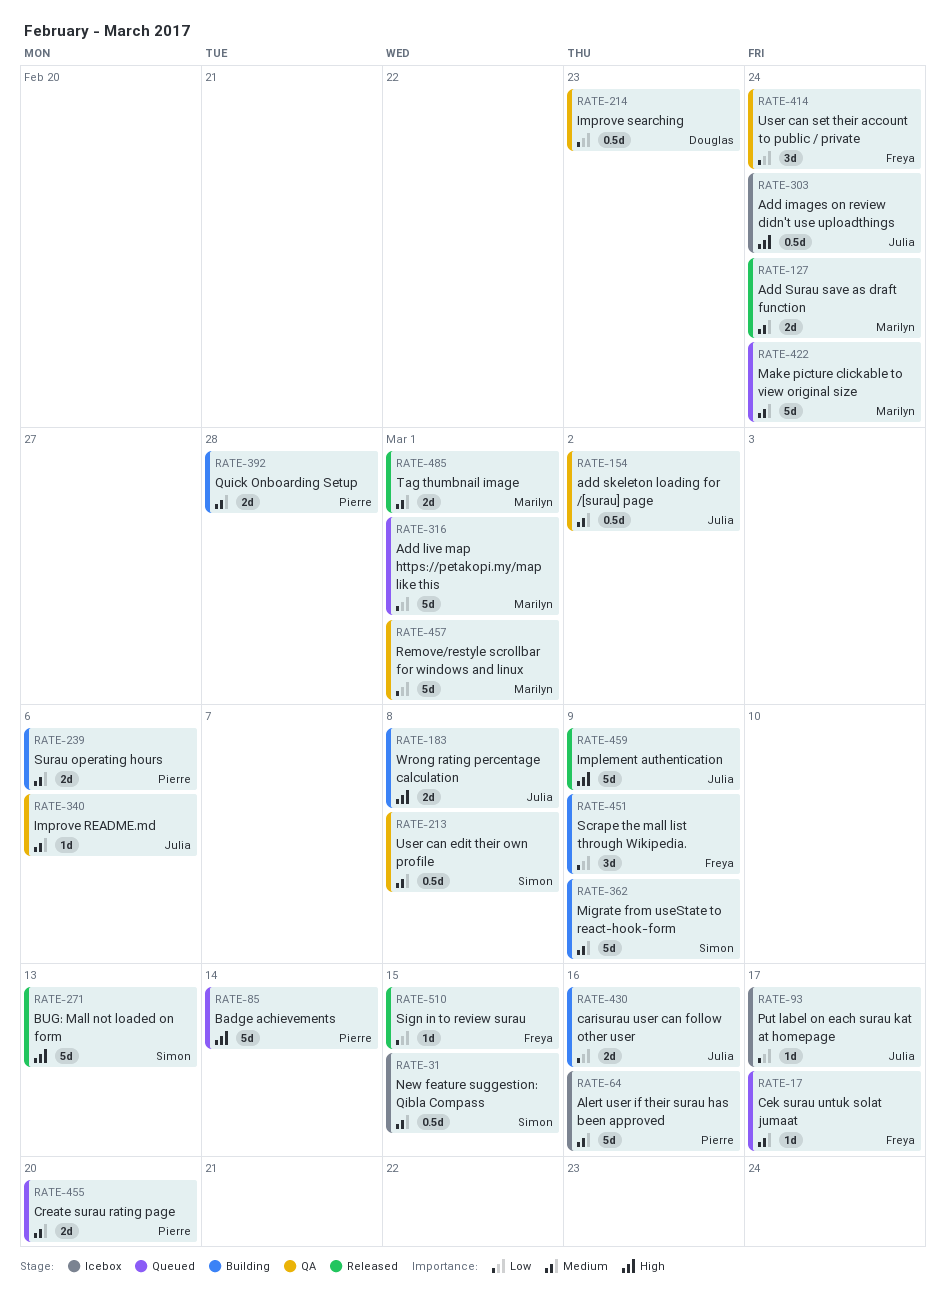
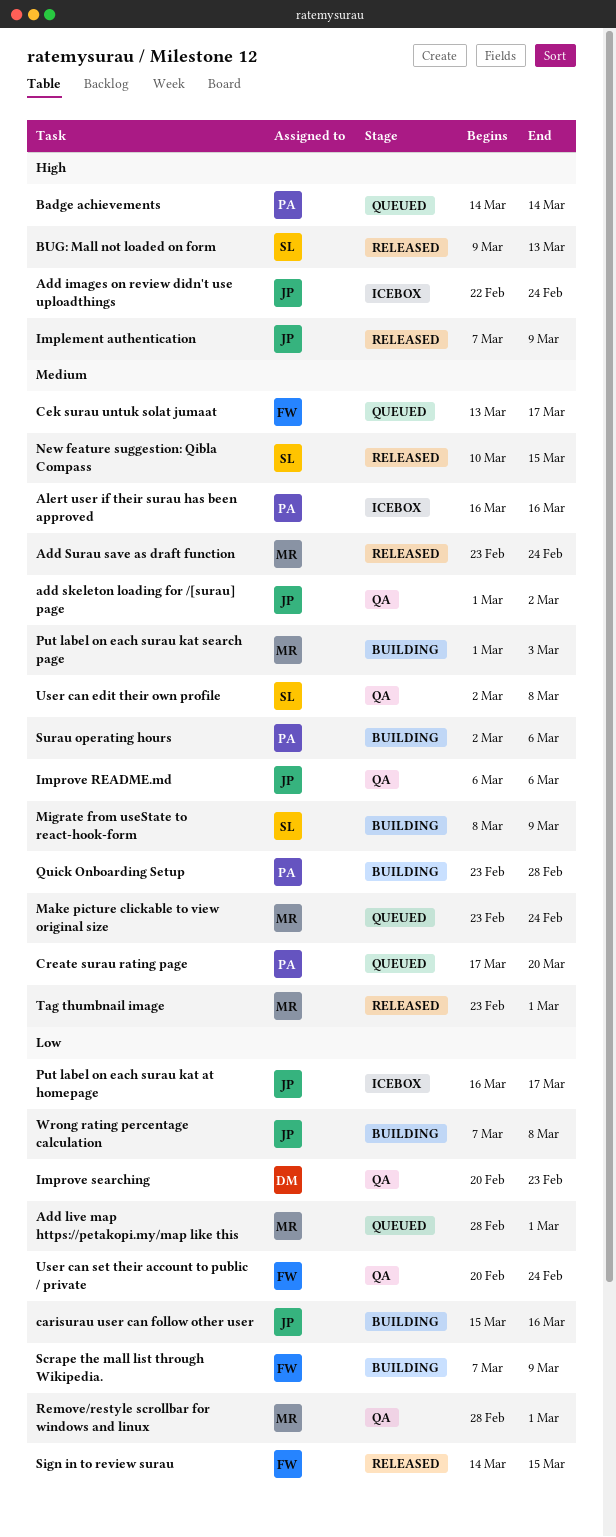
New feature suggestion: Qibla Compass, status: Icebox -> Released
Put label on each surau kat search page: none -> present
Wrong rating percentage calculation, priority: High -> Low

